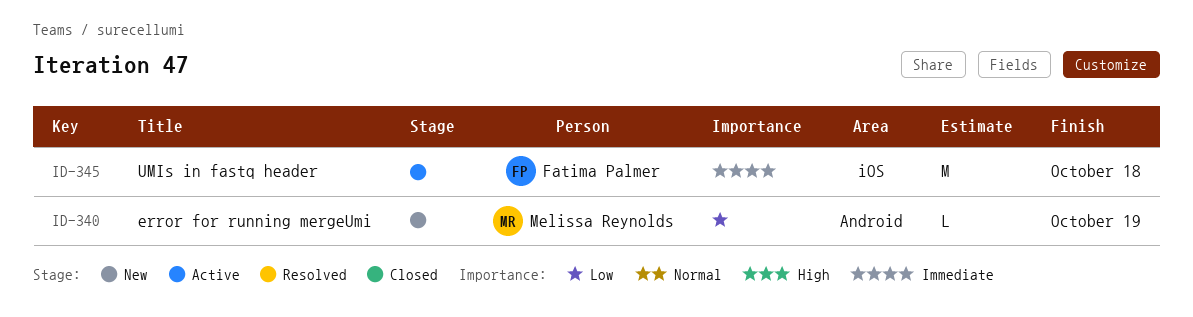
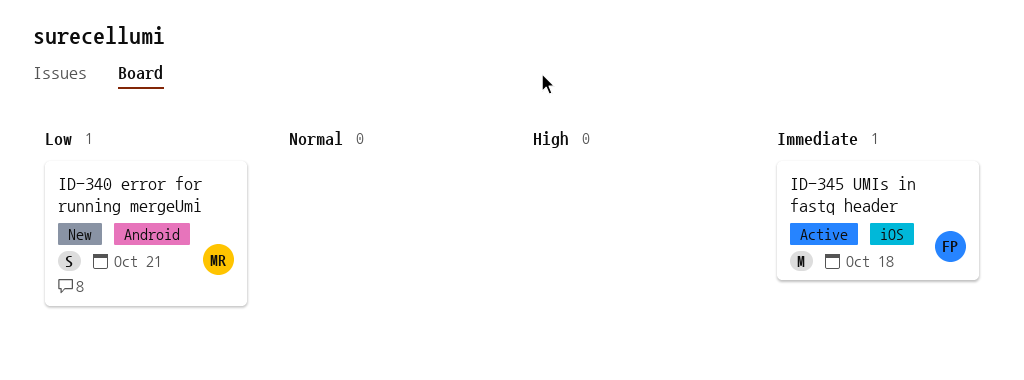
ID-340, estimate: L -> S
ID-340, due: Oct 19 -> Oct 21

